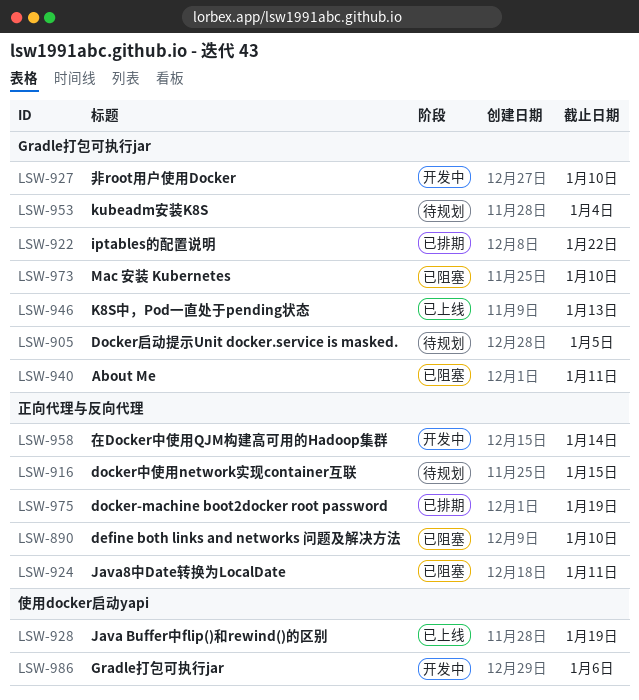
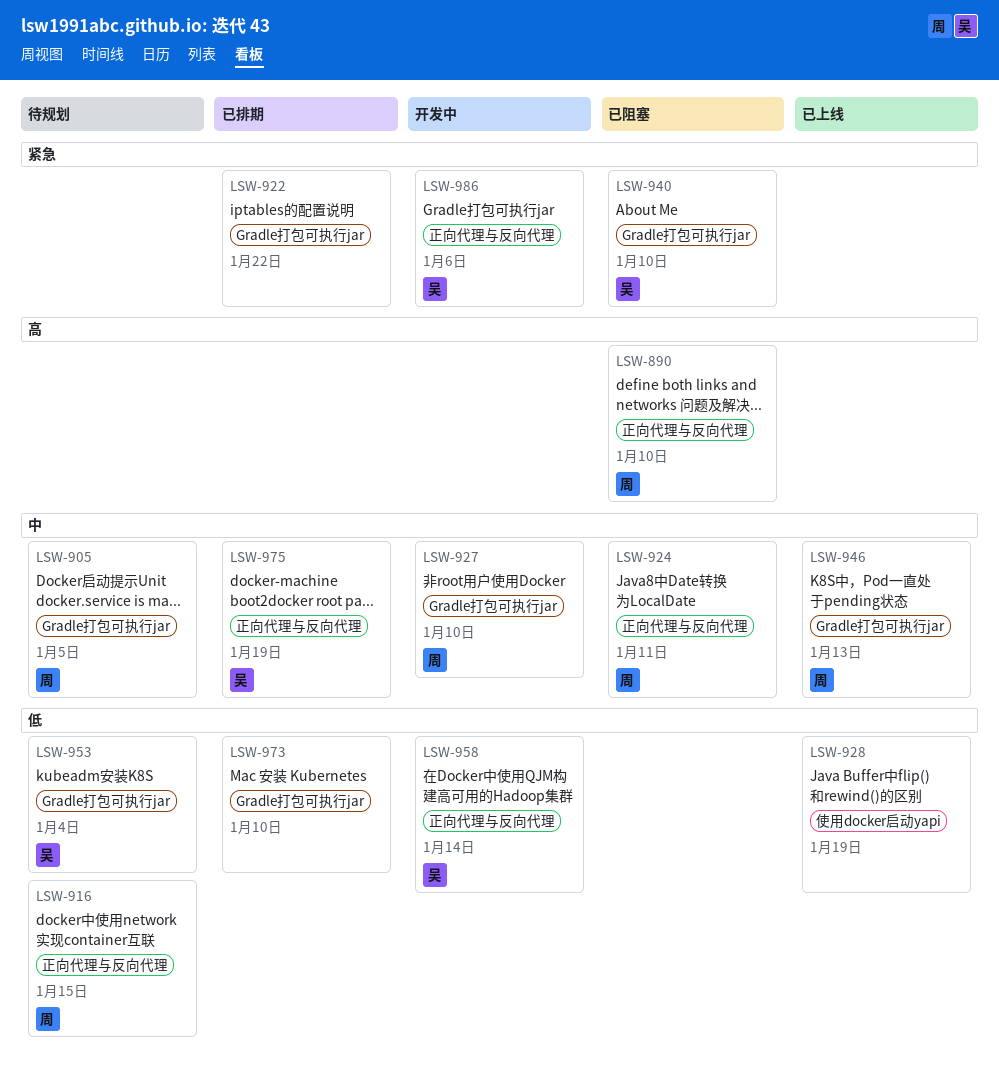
LSW-940, due: Jan 11 -> Jan 10
LSW-973, status: 已阻塞 -> 已排期
LSW-986, label: 使用docker启动yapi -> 正向代理与反向代理

